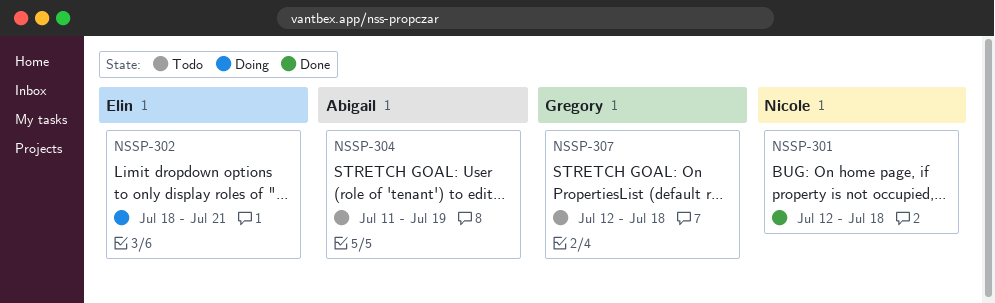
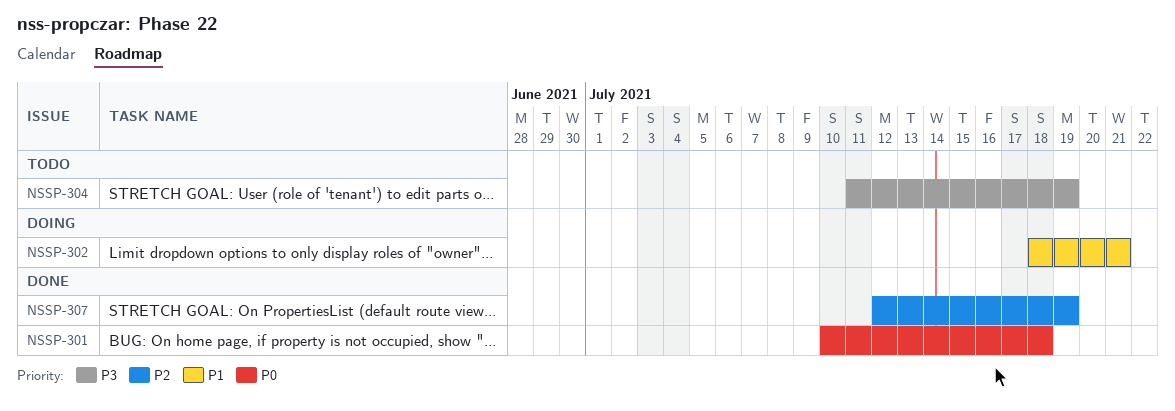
NSSP-301, start: Jul 12 -> Jul 10
NSSP-307, status: Todo -> Done
NSSP-307, due: Jul 18 -> Jul 19

